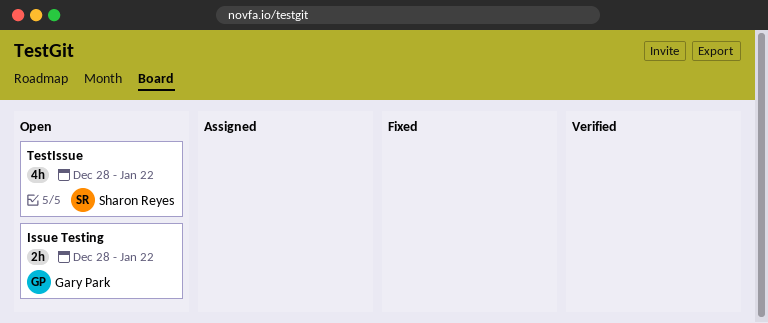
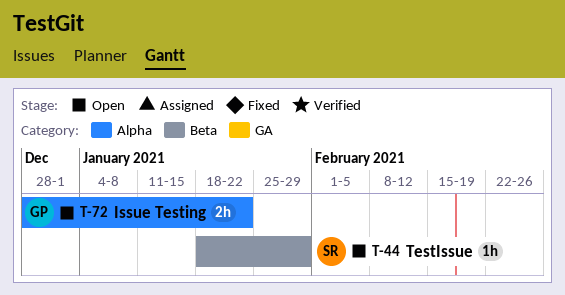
TestIssue, estimate: 4h -> 1h
TestIssue, start: Dec 28 -> Jan 18
TestIssue, due: Jan 22 -> Jan 29

